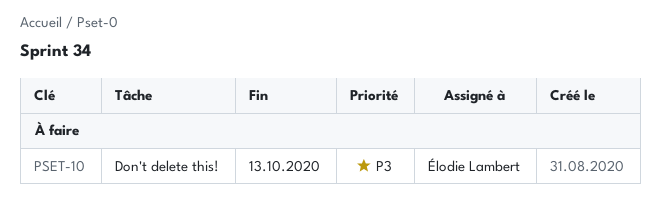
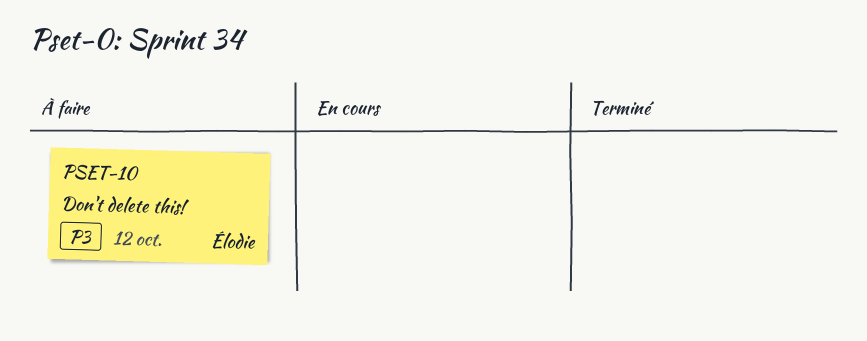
PSET-10, due: Oct 13 -> Oct 12

